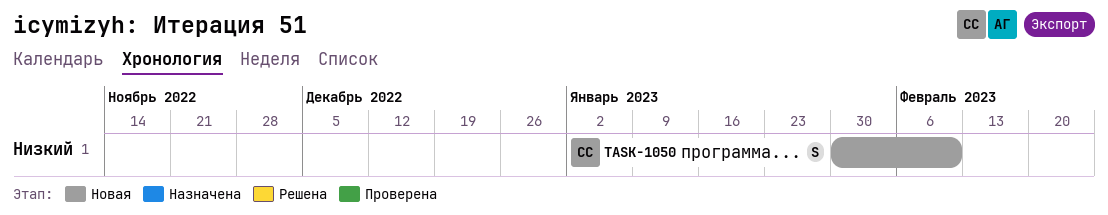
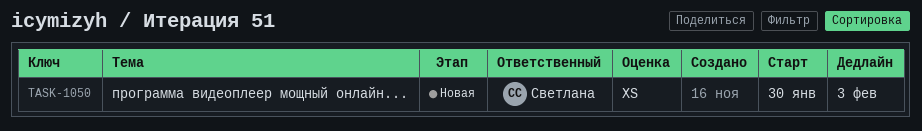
TASK-1050, estimate: S -> XS
TASK-1050, due: Feb 10 -> Feb 3

